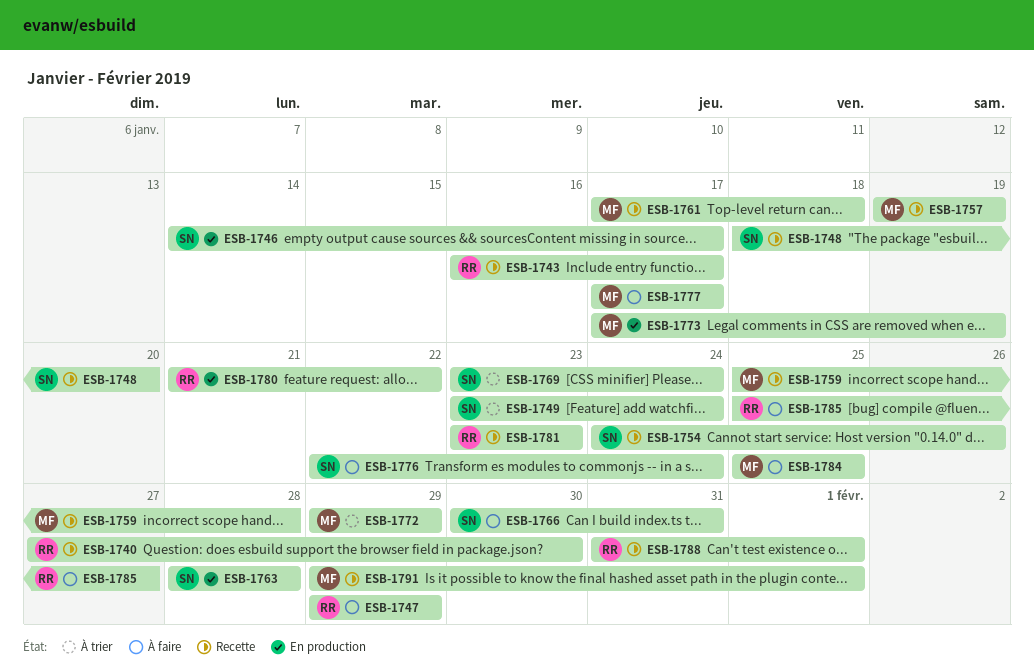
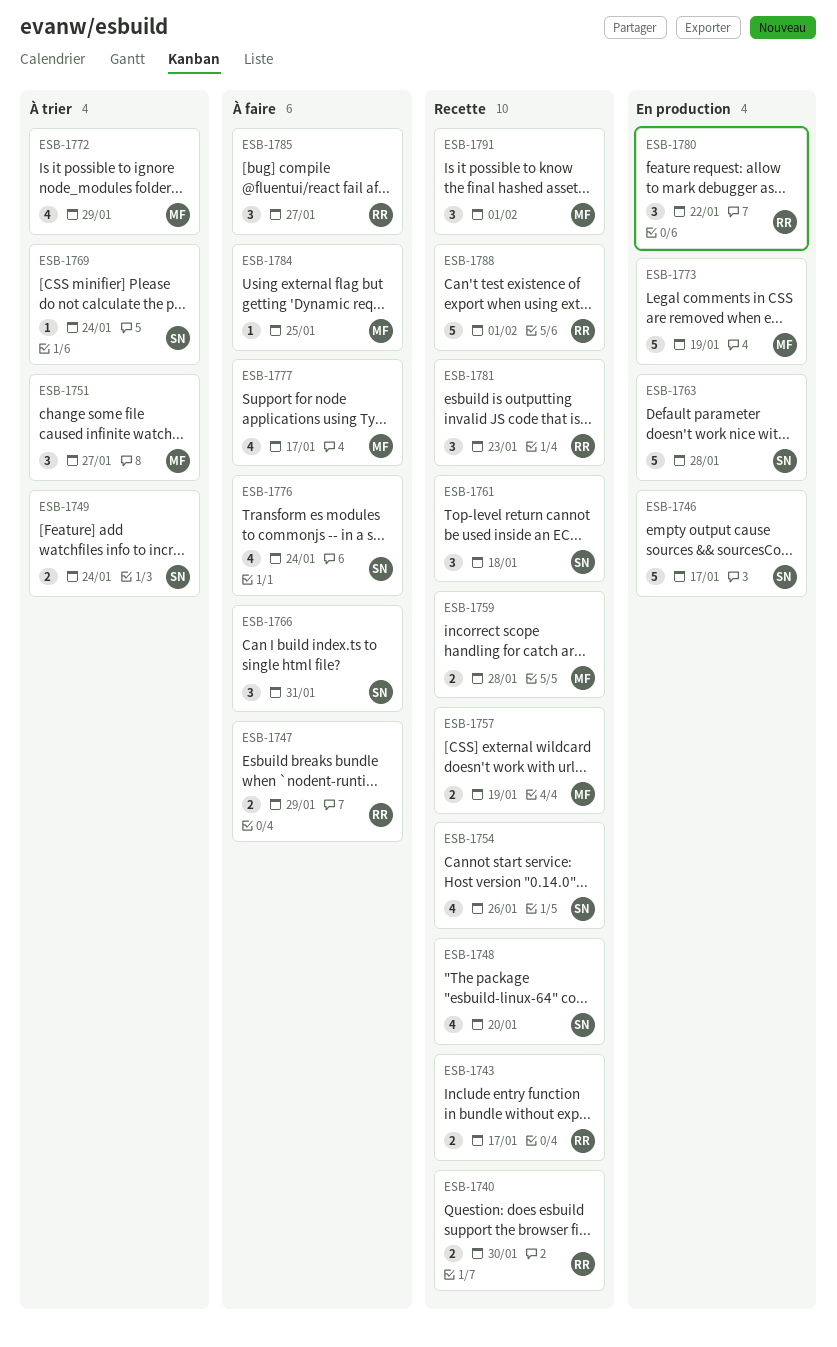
ESB-1751: none -> present
ESB-1761, owner: MF -> SN

